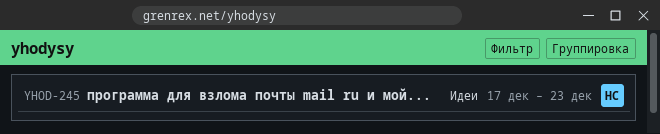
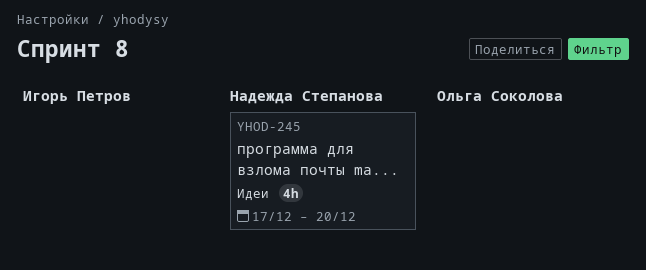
YHOD-245, due: Dec 23 -> Dec 20

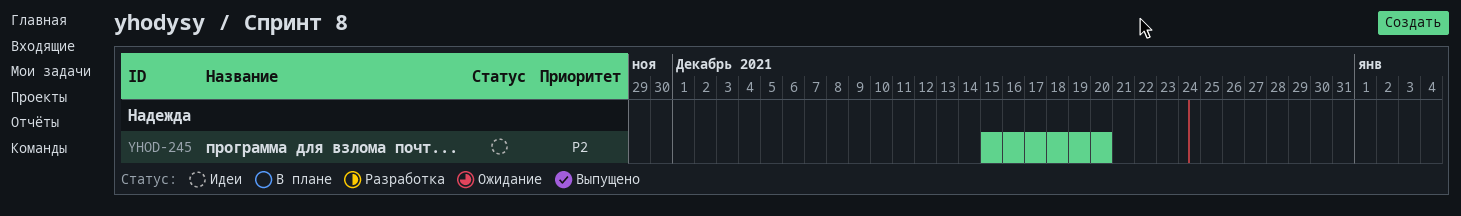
YHOD-245, start: Dec 17 -> Dec 15

